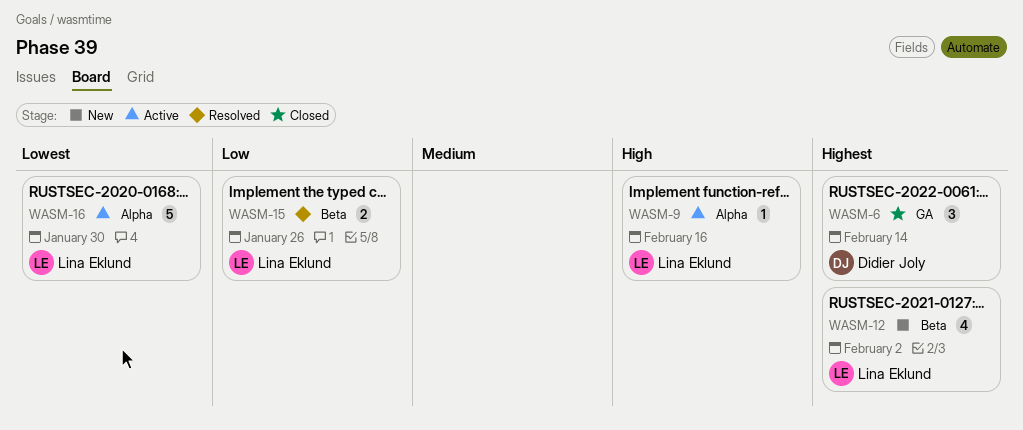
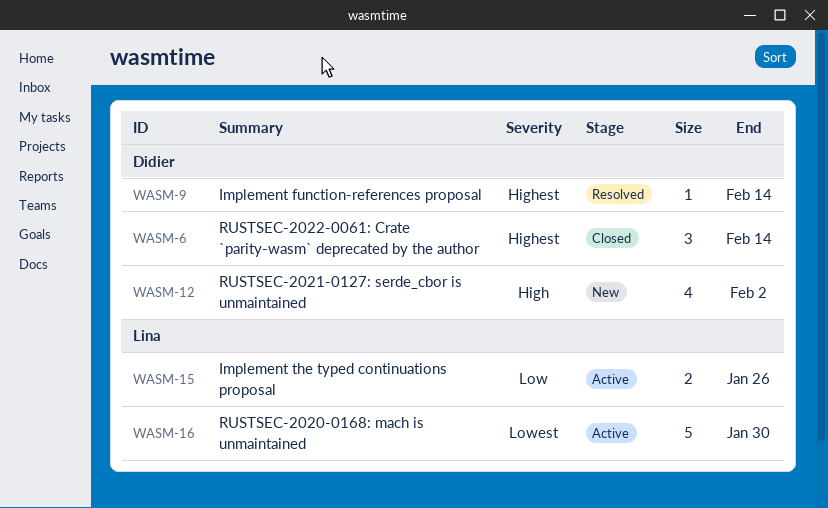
WASM-9, status: Active -> Resolved
WASM-9, owner: Lina Eklund -> Didier Joly
WASM-9, priority: High -> Highest
WASM-9, due: Feb 16 -> Feb 14
WASM-12, owner: Lina Eklund -> Didier Joly
WASM-12, priority: Highest -> High
WASM-15, status: Resolved -> Active

